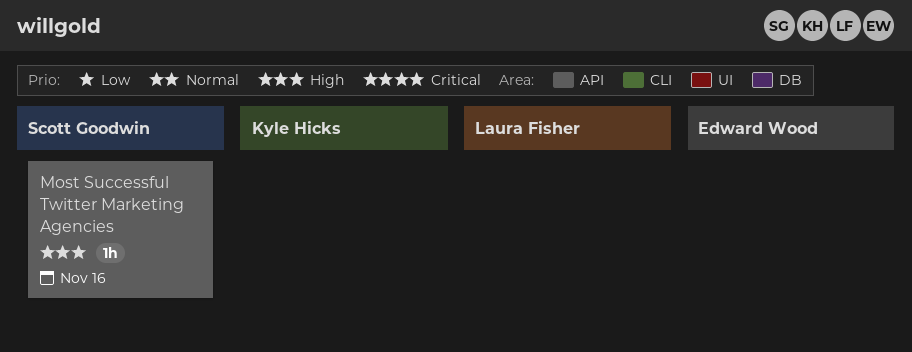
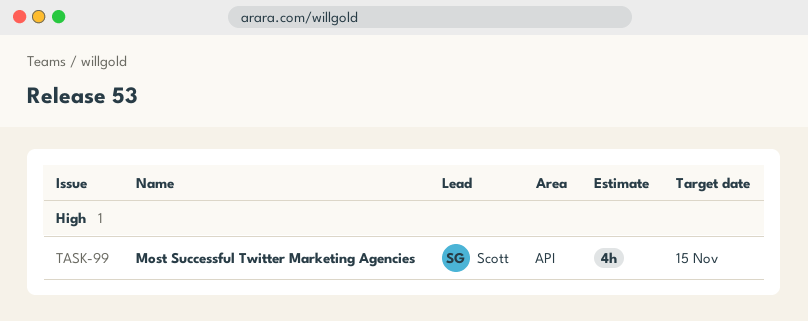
Most Successful Twitter Marketing Agencies, estimate: 1h -> 4h
Most Successful Twitter Marketing Agencies, due: Nov 16 -> Nov 15

